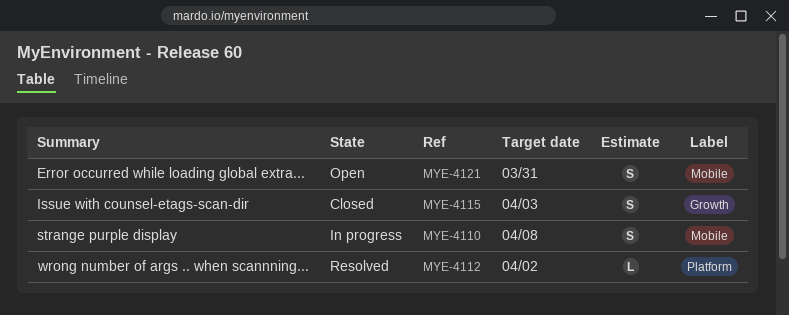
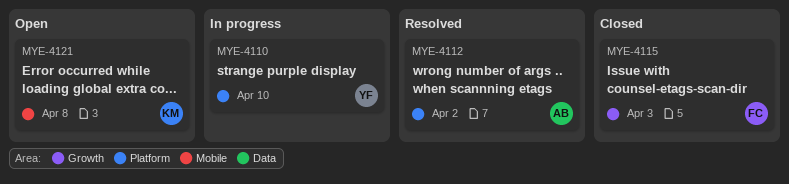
MYE-4110, label: Mobile -> Platform
MYE-4110, due: Apr 8 -> Apr 10
MYE-4121, due: Mar 31 -> Apr 8

